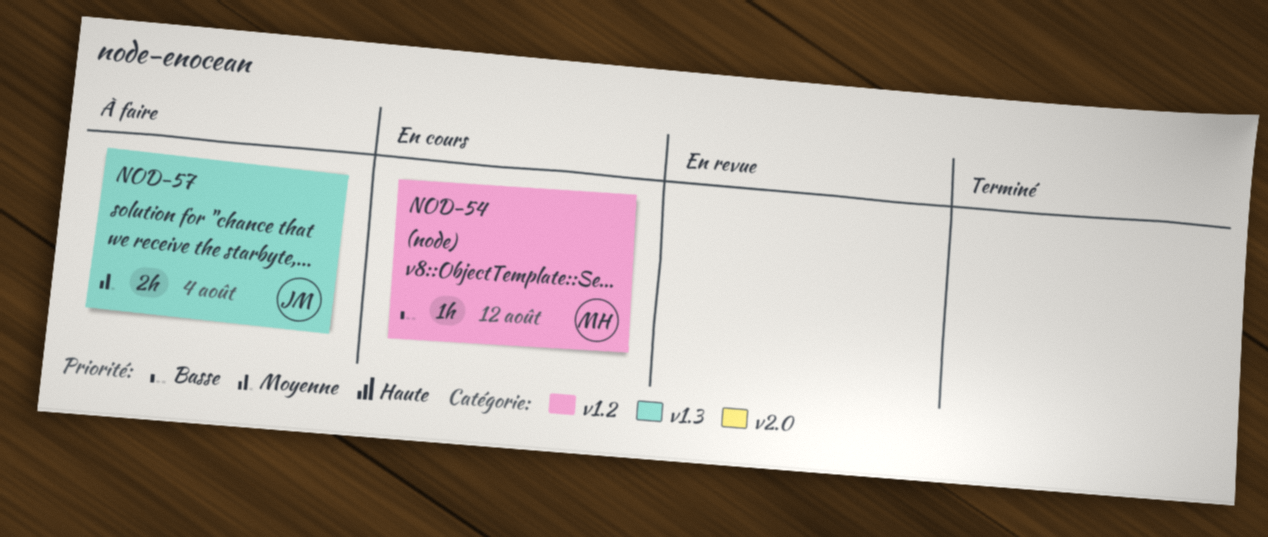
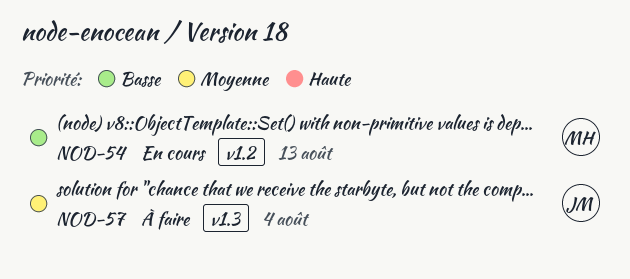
NOD-54, due: Aug 12 -> Aug 13

